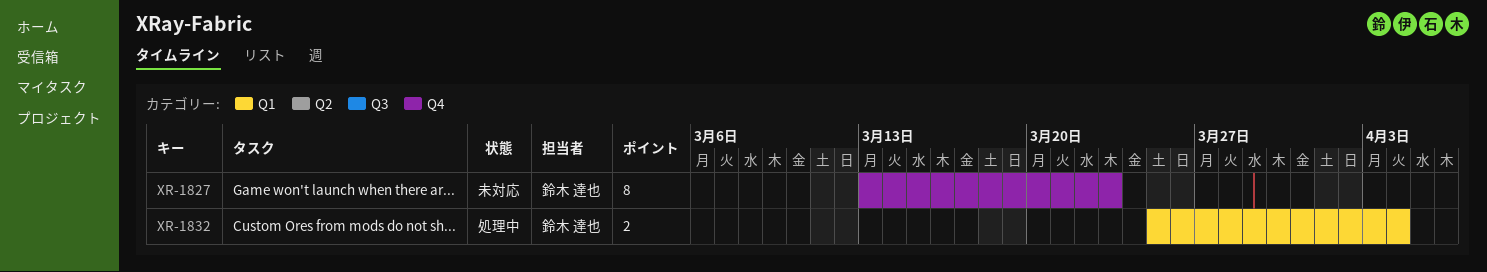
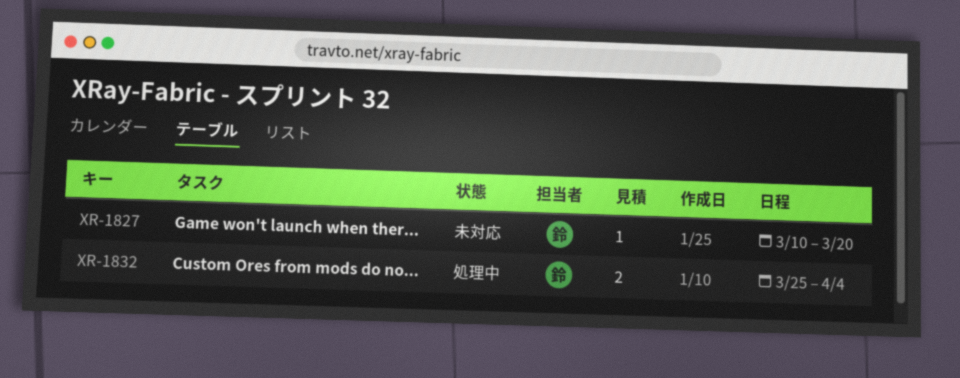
XR-1827, estimate: 8 -> 1
XR-1827, start: Mar 13 -> Mar 10
XR-1827, due: Mar 23 -> Mar 20

